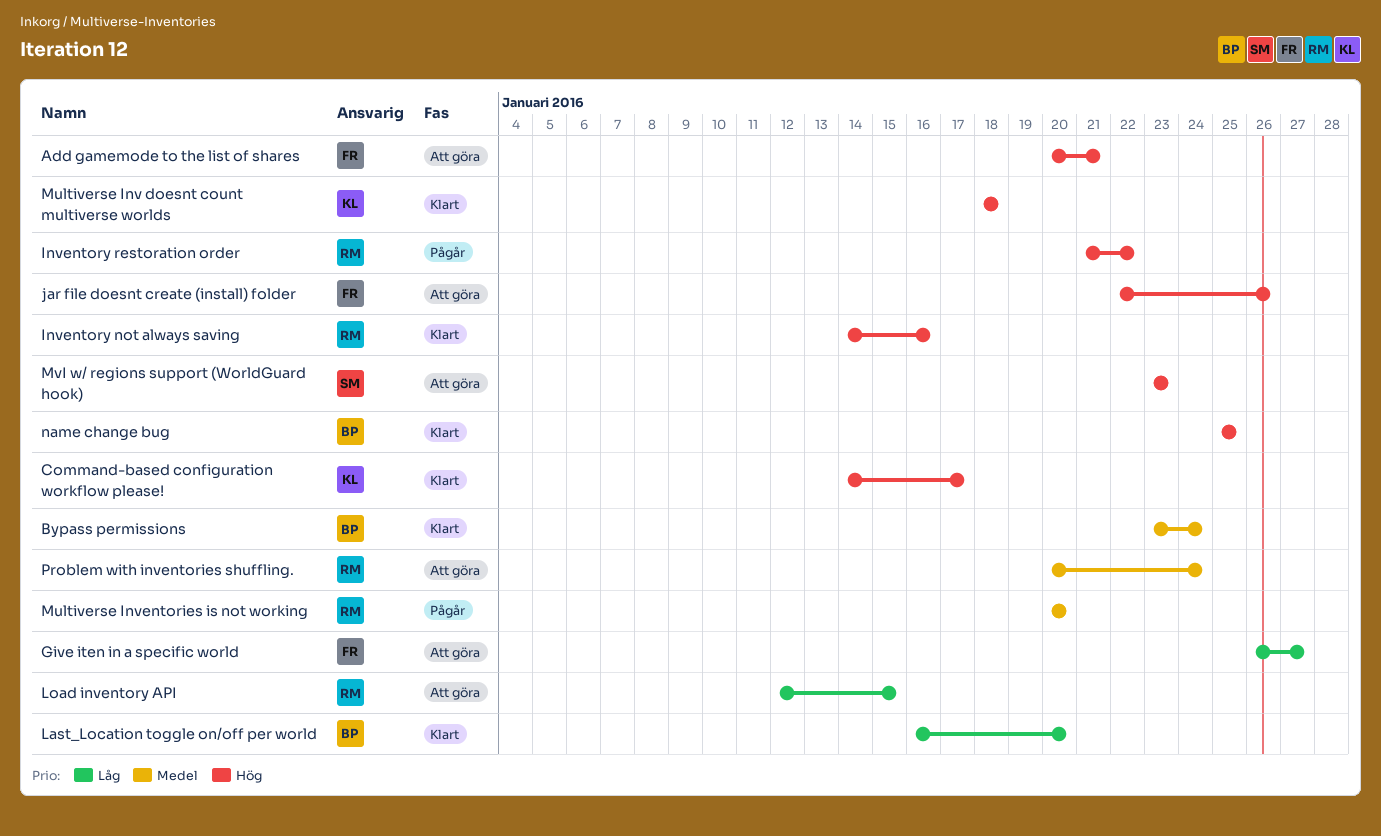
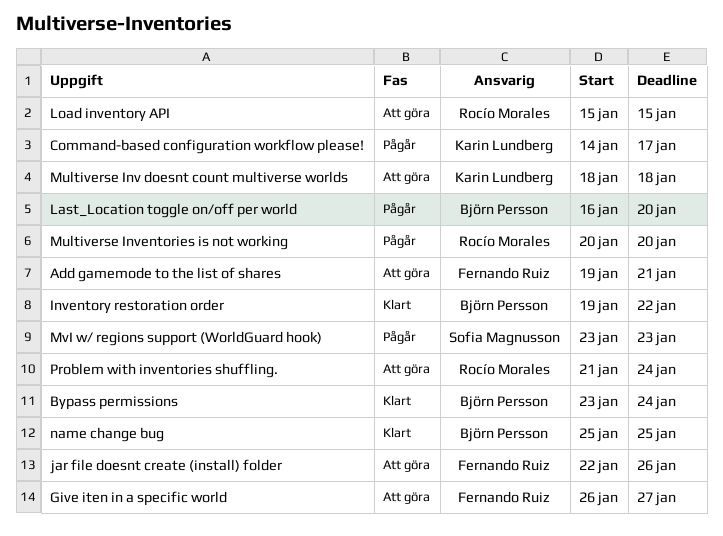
Add gamemode to the list of shares, start: Jan 20 -> Jan 19
Command-based configuration workflow please!, status: Klart -> Pågår
Inventory not always saving: present -> none
Inventory restoration order, status: Pågår -> Klart
Inventory restoration order, owner: Rocío Morales -> Björn Persson
Inventory restoration order, start: Jan 21 -> Jan 19
Last_Location toggle on/off per world, status: Klart -> Pågår
Load inventory API, start: Jan 12 -> Jan 15
Multiverse Inv doesnt count multiverse worlds, status: Klart -> Att göra
MvI w/ regions support (WorldGuard hook), status: Att göra -> Pågår
Problem with inventories shuffling., start: Jan 20 -> Jan 21

